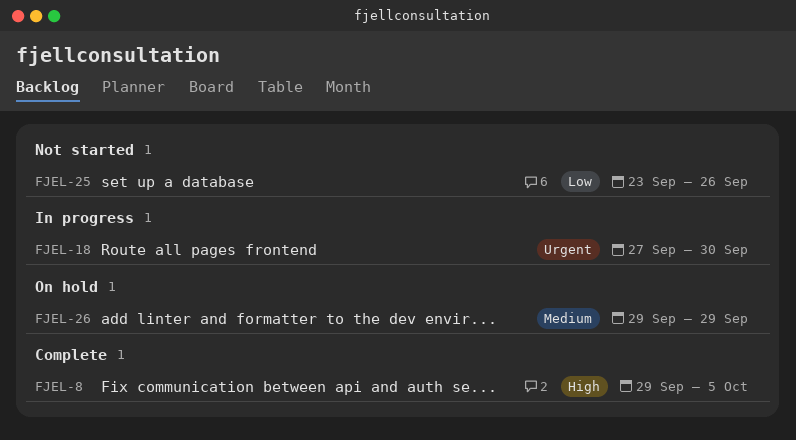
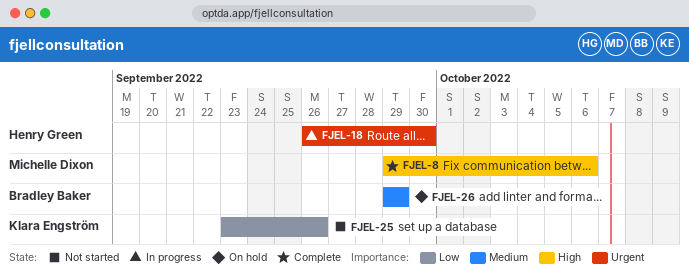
FJEL-8, due: Oct 5 -> Oct 6
FJEL-18, start: Sep 27 -> Sep 26

